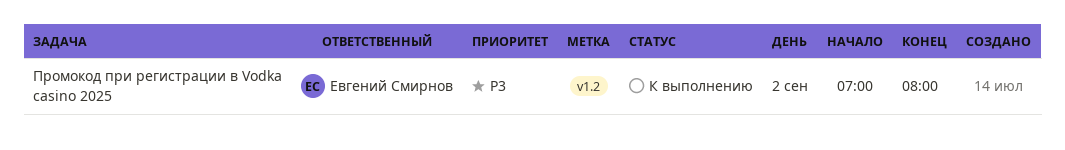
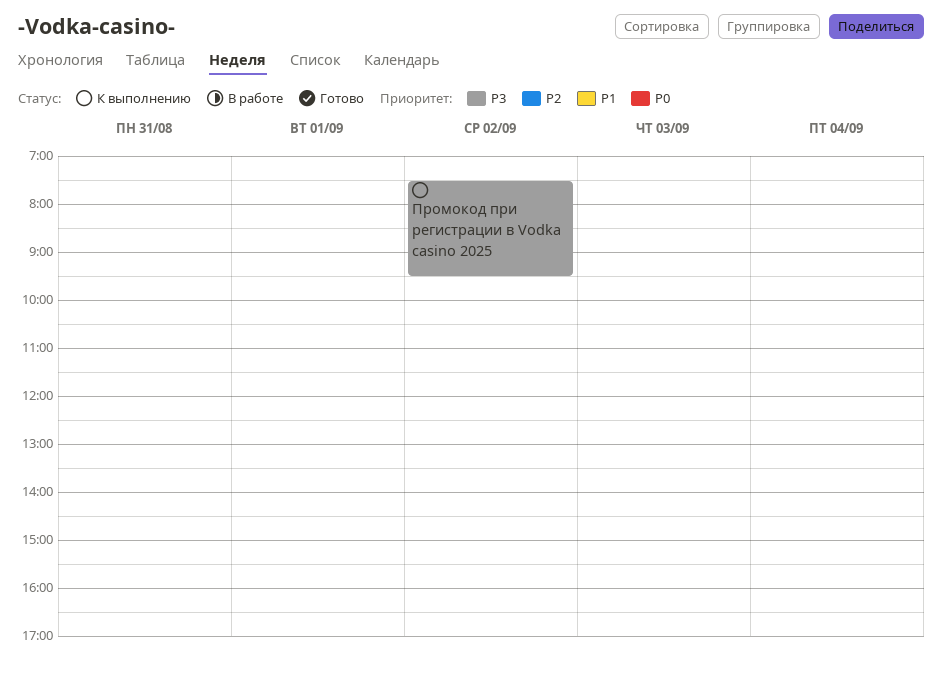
Промокод при регистрации в Vodka casino 2025, begins: 07:00 -> 07:30
Промокод при регистрации в Vodka casino 2025, ends: 08:00 -> 09:30

